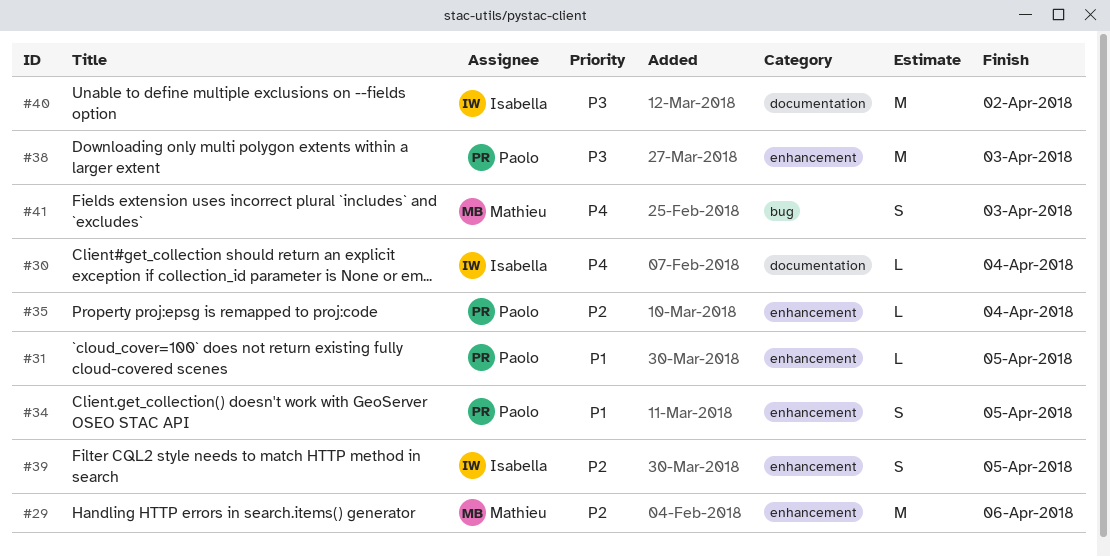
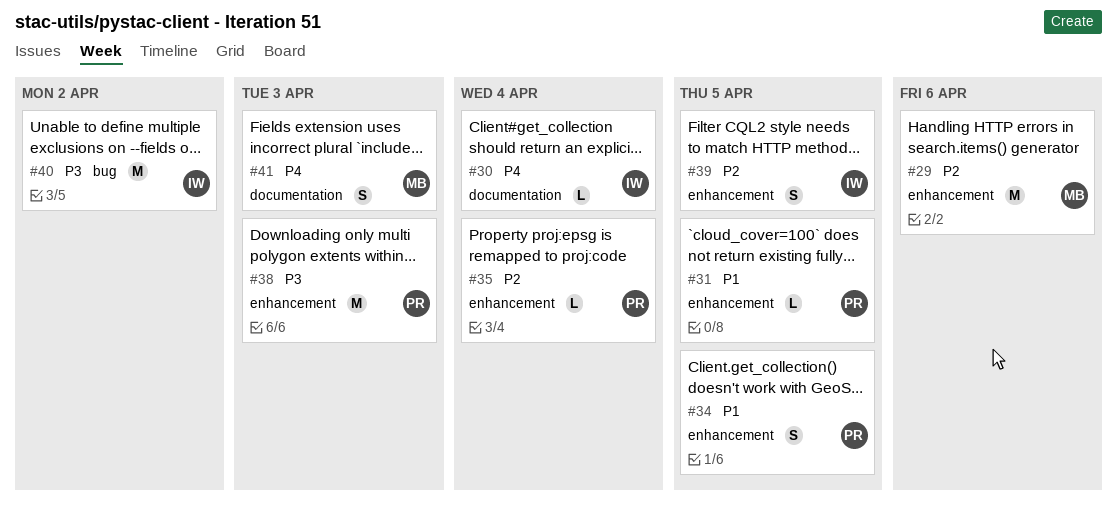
#40, label: documentation -> bug
#41, label: bug -> documentation

